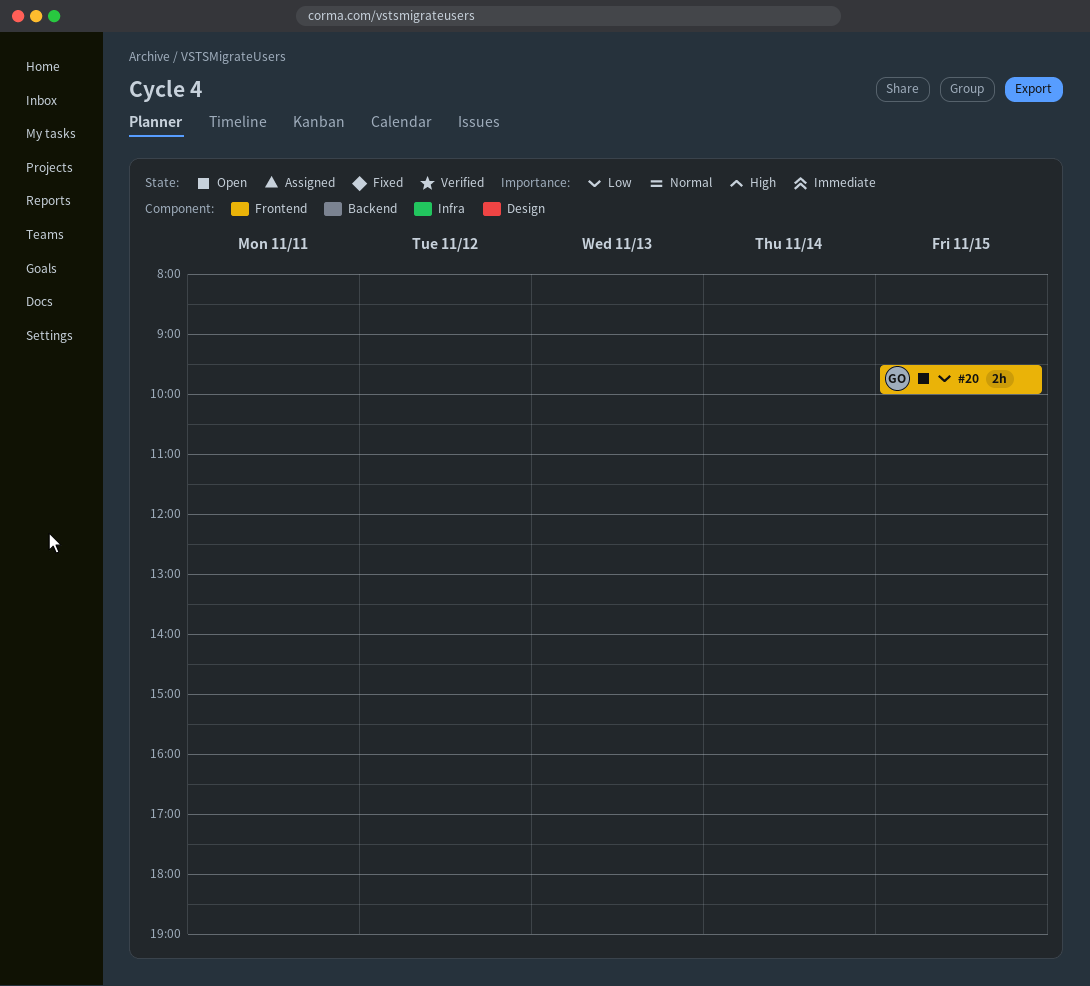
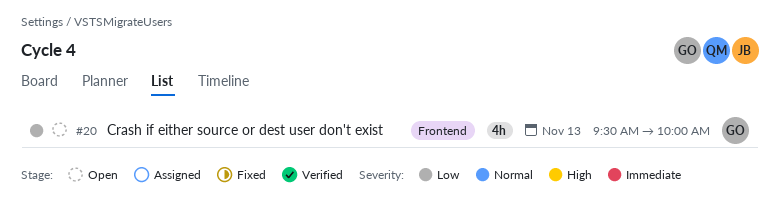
#20, estimate: 2h -> 4h
#20, day: Nov 15 -> Nov 13

